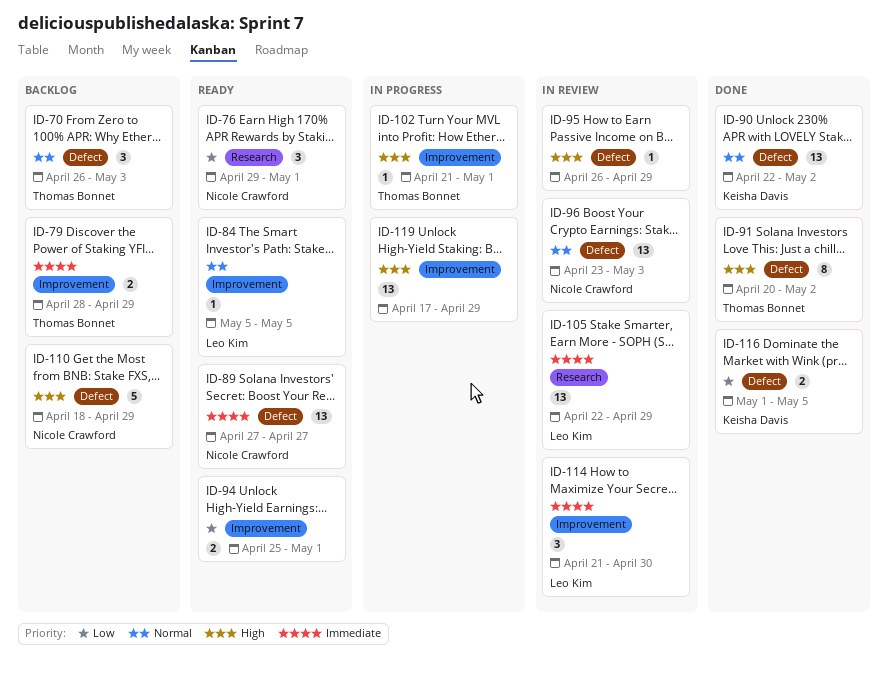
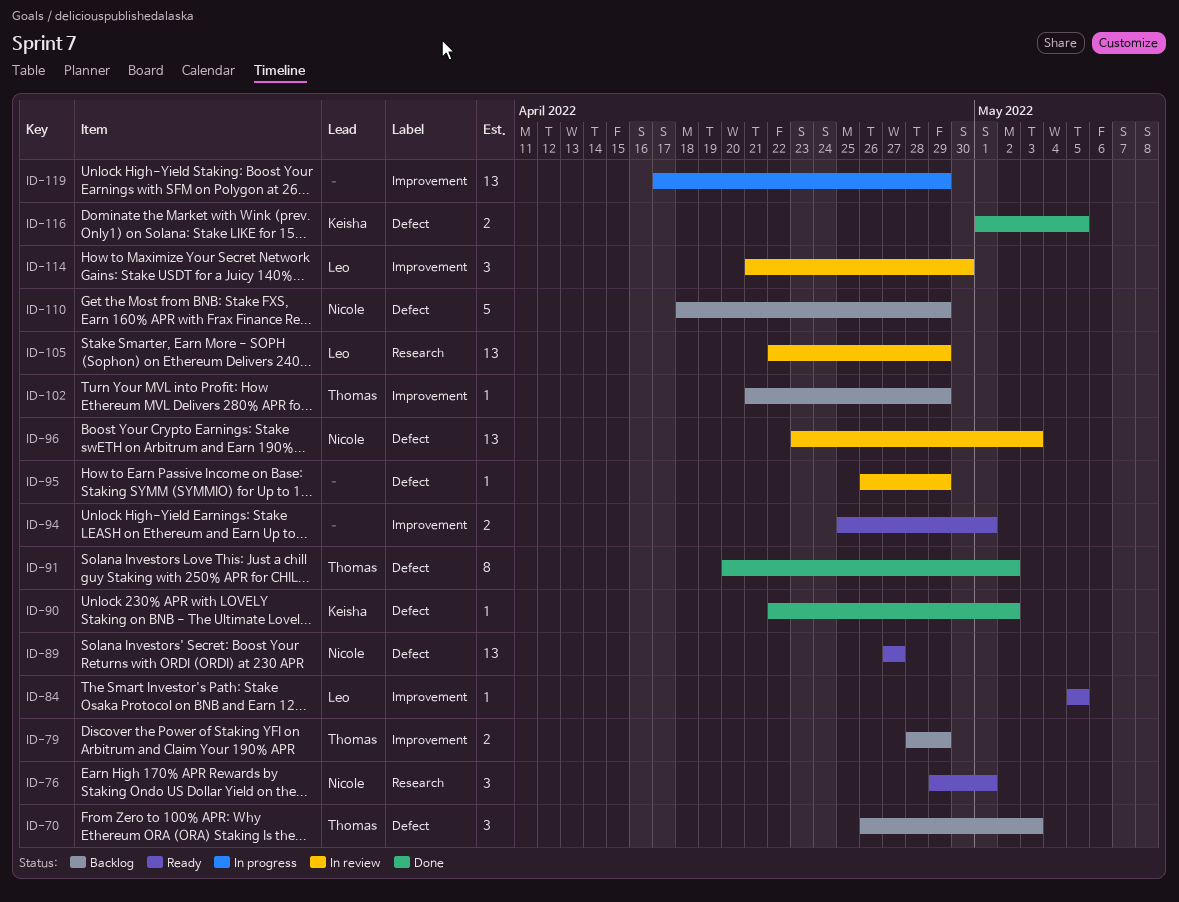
ID-90, estimate: 13 -> 1
ID-102, status: In progress -> Backlog
ID-102, due: May 1 -> Apr 29

